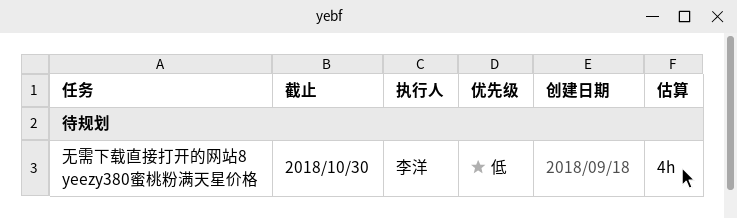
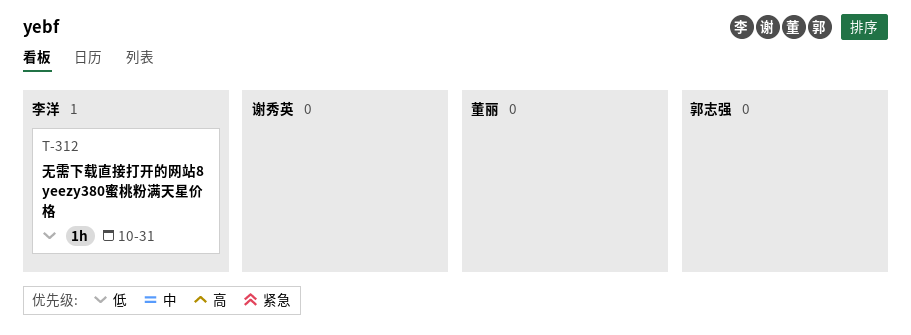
无需下载直接打开的网站8 yeezy380蜜桃粉满天星价格, estimate: 4h -> 1h
无需下载直接打开的网站8 yeezy380蜜桃粉满天星价格, due: Oct 30 -> Oct 31

